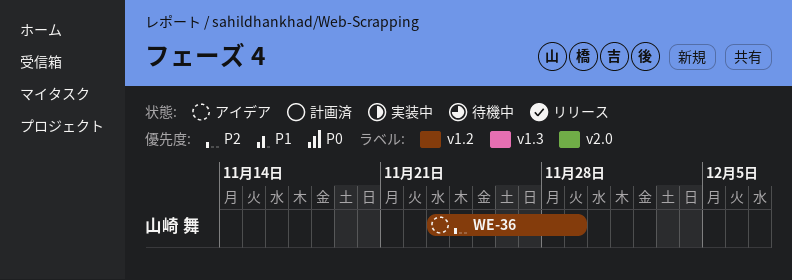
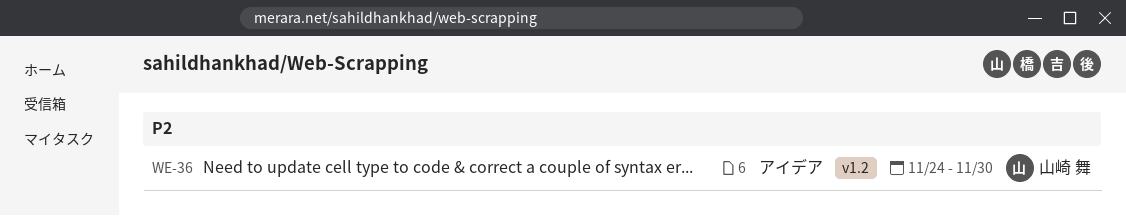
WE-36, start: Nov 23 -> Nov 24
WE-36, due: Nov 29 -> Nov 30

